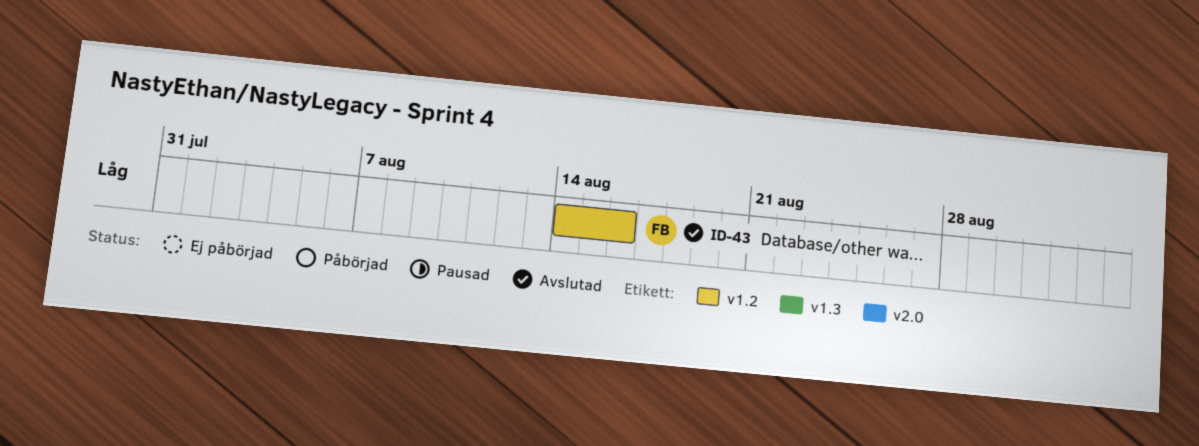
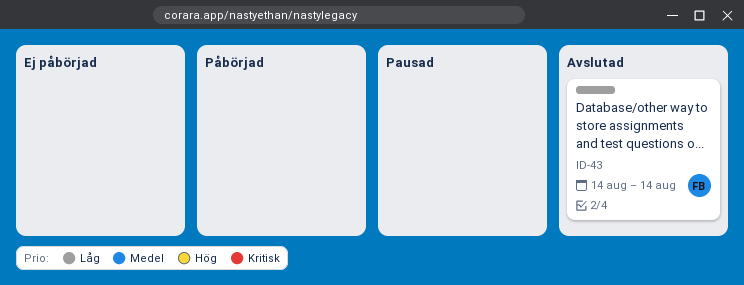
ID-43, due: Aug 16 -> Aug 14

